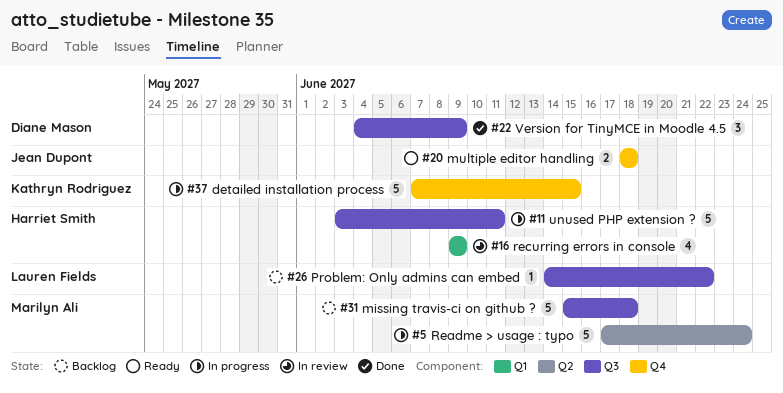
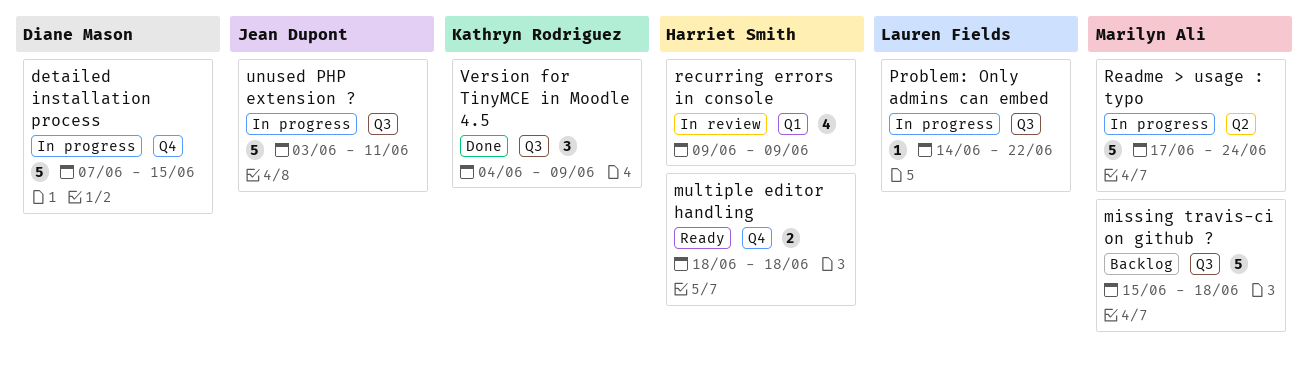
detailed installation process, owner: Kathryn Rodriguez -> Diane Mason
multiple editor handling, owner: Jean Dupont -> Harriet Smith
Problem: Only admins can embed, status: Backlog -> In progress
unused PHP extension ?, owner: Harriet Smith -> Jean Dupont
Version for TinyMCE in Moodle 4.5, owner: Diane Mason -> Kathryn Rodriguez

